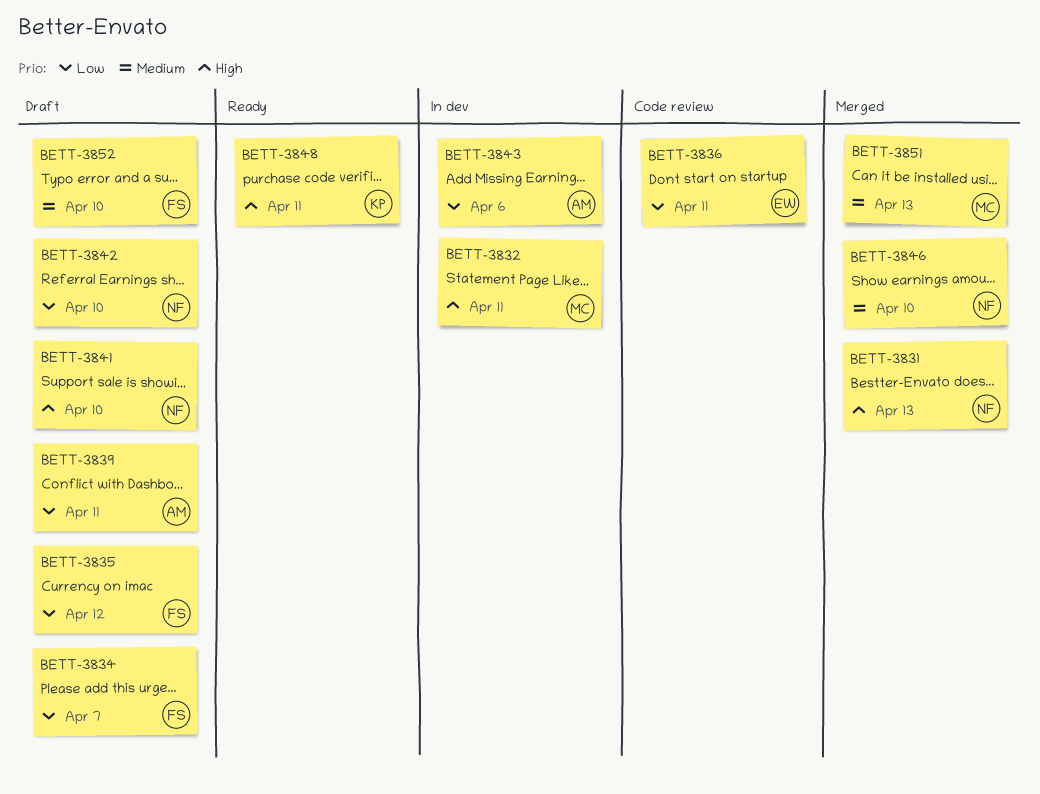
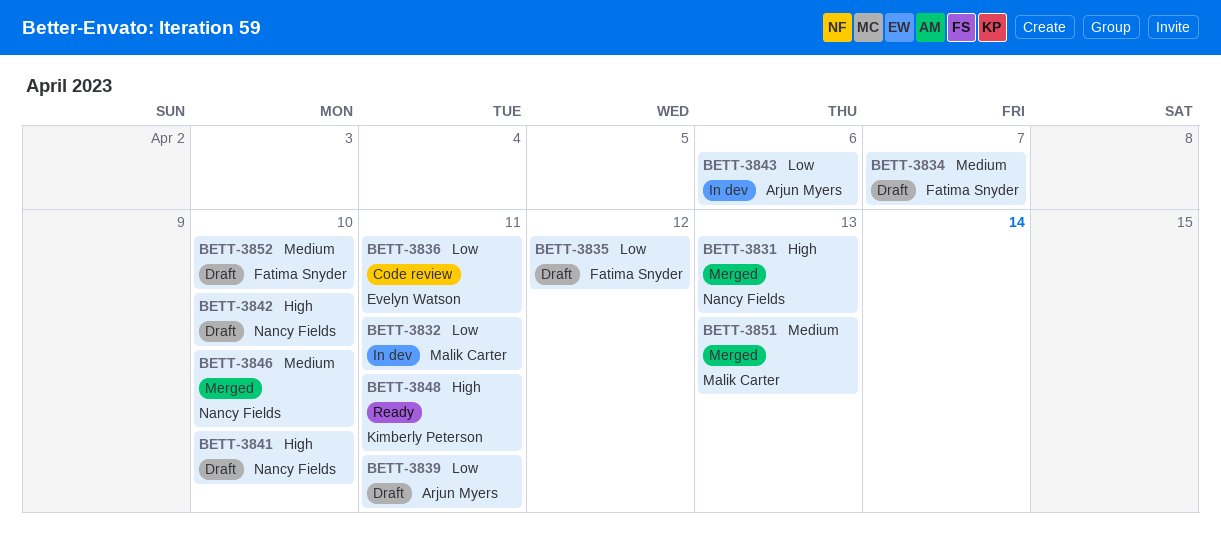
BETT-3832, priority: High -> Low
BETT-3834, priority: Low -> Medium
BETT-3842, priority: Low -> High

